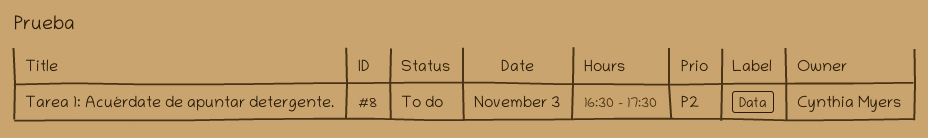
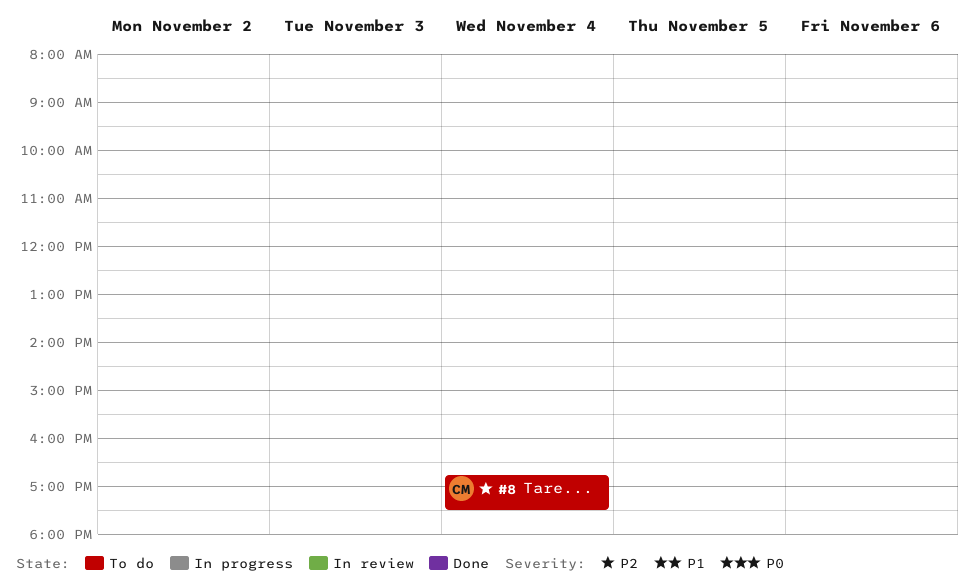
#8, day: Nov 3 -> Nov 4
#8, begins: 16:30 -> 16:45

